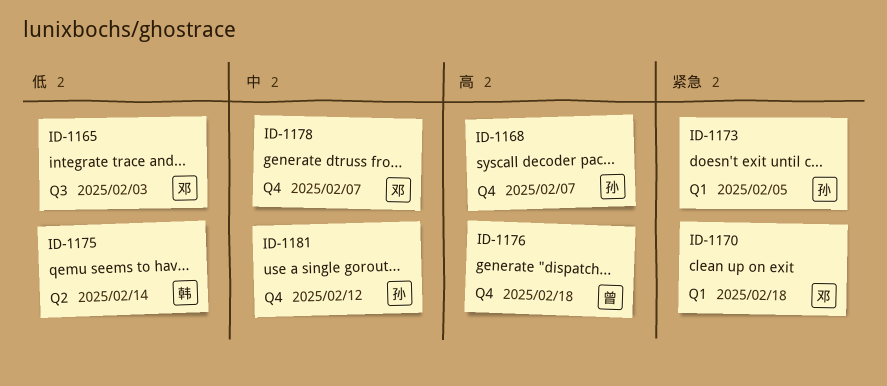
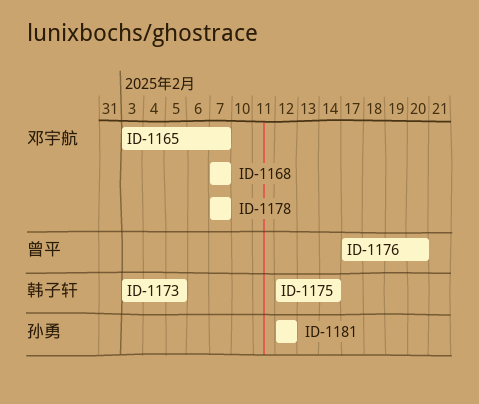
ID-1165, due: Feb 3 -> Feb 7
ID-1168, owner: 孙勇 -> 邓宇航
ID-1170: present -> none
ID-1173, owner: 孙勇 -> 韩子轩
ID-1176, due: Feb 18 -> Feb 20

